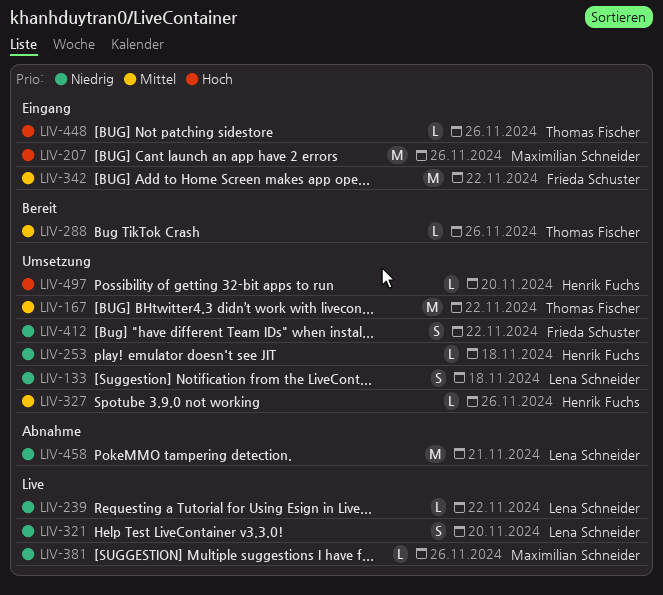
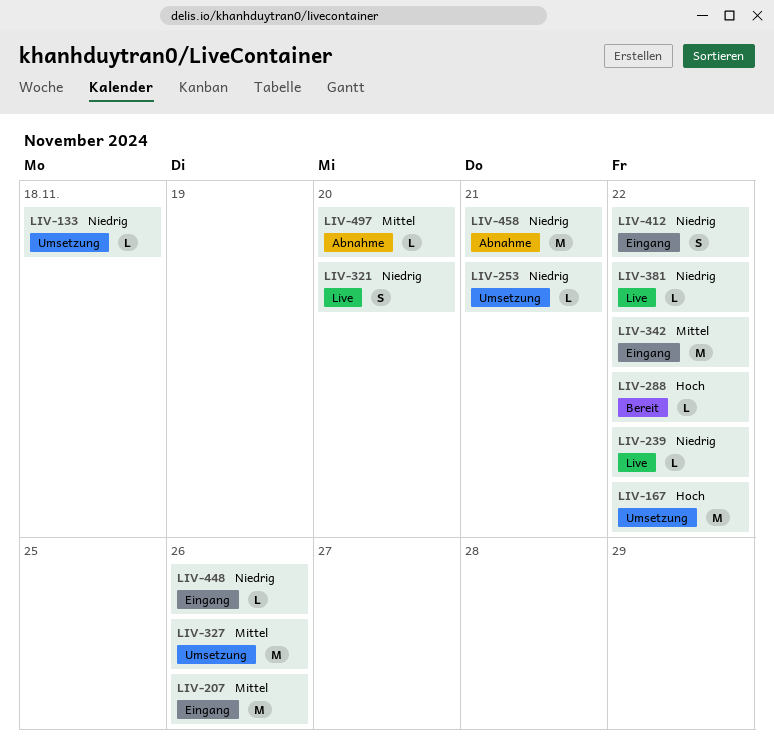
LIV-133, estimate: S -> L
LIV-167, priority: Mittel -> Hoch
LIV-207, priority: Hoch -> Mittel
LIV-253, due: Nov 18 -> Nov 21
LIV-288, priority: Mittel -> Hoch
LIV-288, due: Nov 26 -> Nov 22
LIV-327, estimate: L -> M
LIV-381, due: Nov 26 -> Nov 22
LIV-412, status: Umsetzung -> Eingang
LIV-448, priority: Hoch -> Niedrig
LIV-497, status: Umsetzung -> Abnahme
LIV-497, priority: Hoch -> Mittel

